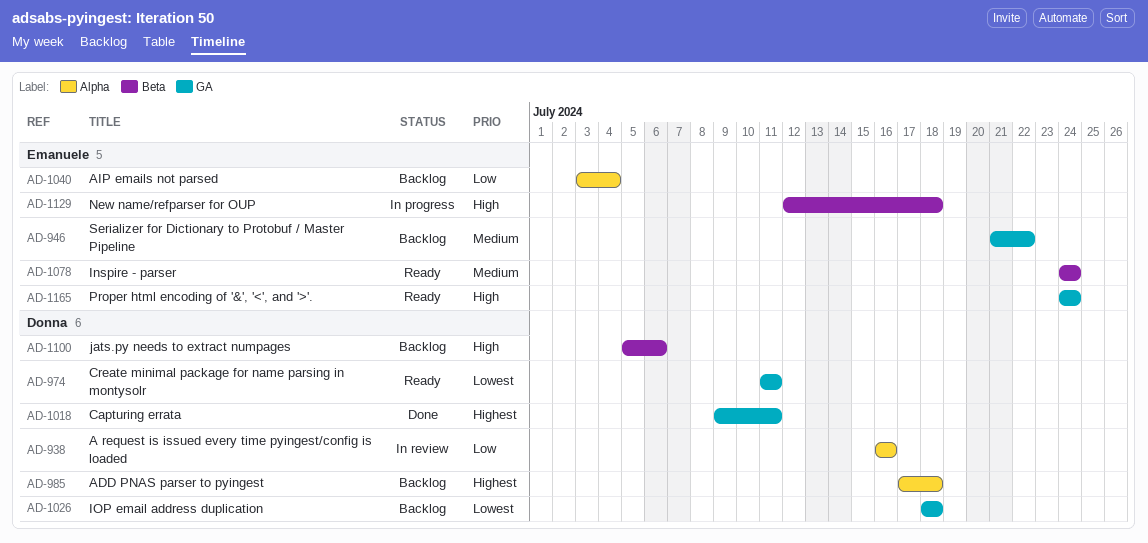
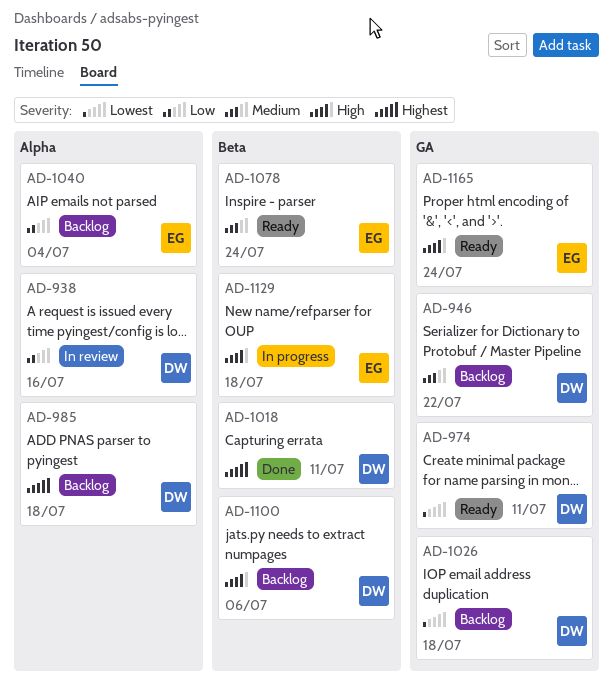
AD-946, owner: Emanuele -> Donna
AD-1018, label: GA -> Beta

